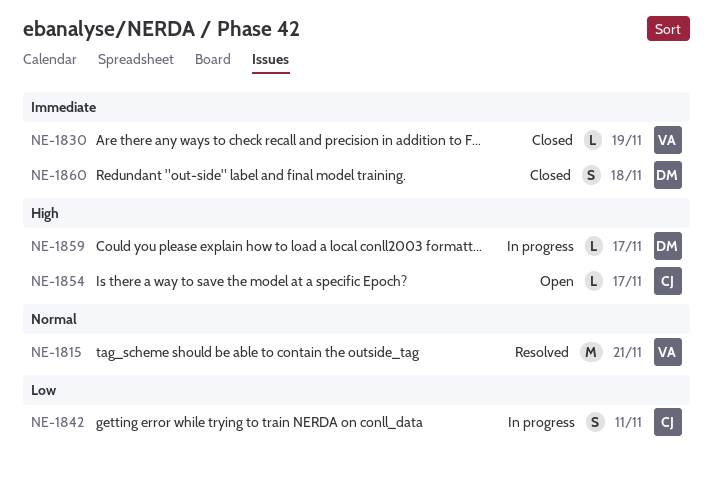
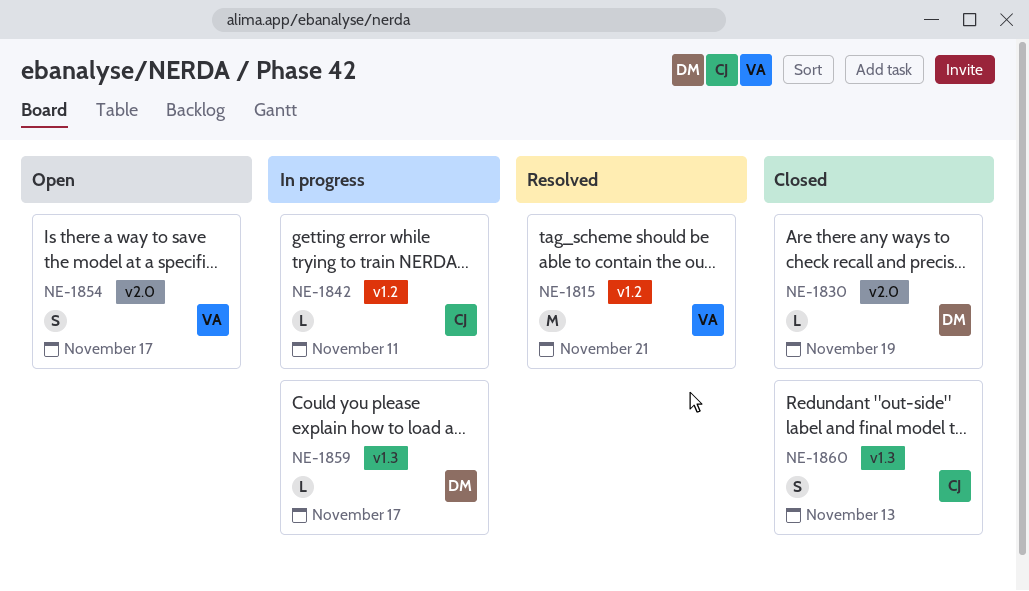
NE-1830, owner: VA -> DM
NE-1842, estimate: S -> L
NE-1854, owner: CJ -> VA
NE-1854, estimate: L -> S
NE-1860, owner: DM -> CJ
NE-1860, due: Nov 18 -> Nov 13

